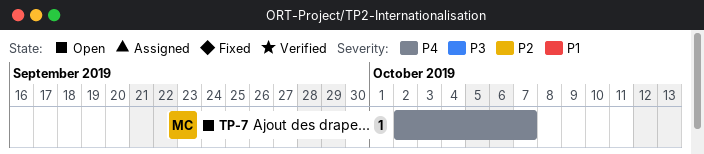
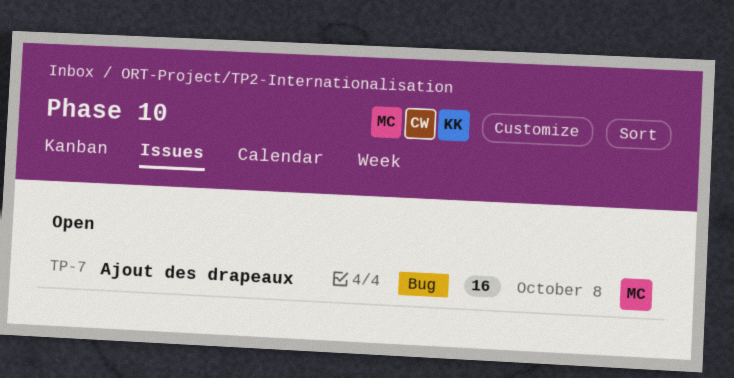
TP-7, estimate: 1 -> 16
TP-7, due: Oct 7 -> Oct 8

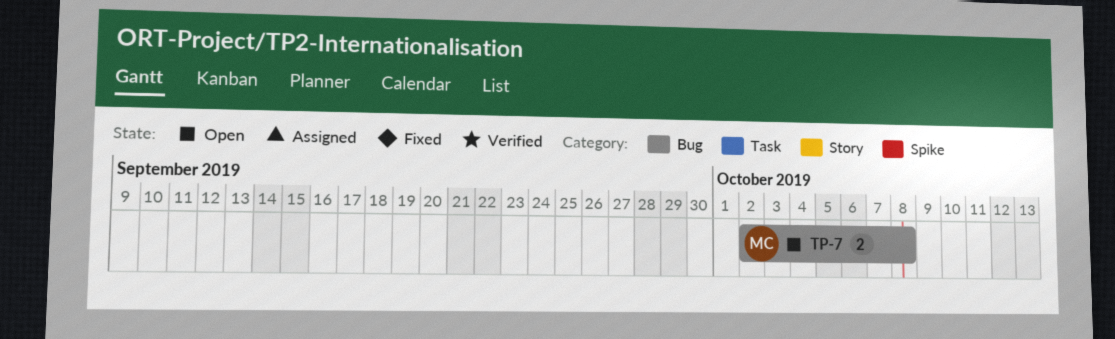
TP-7, estimate: 16 -> 2

